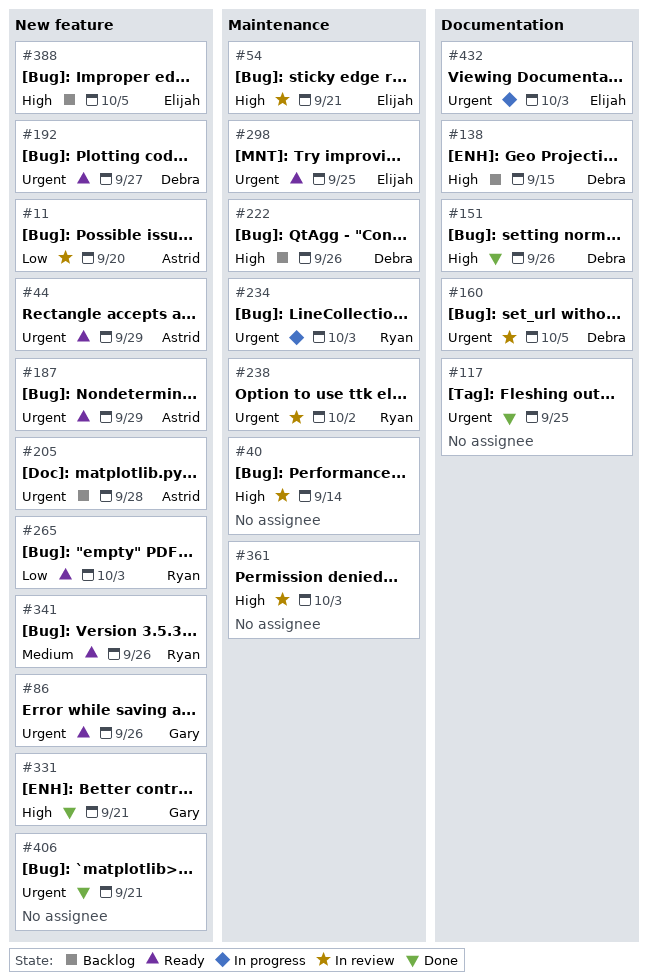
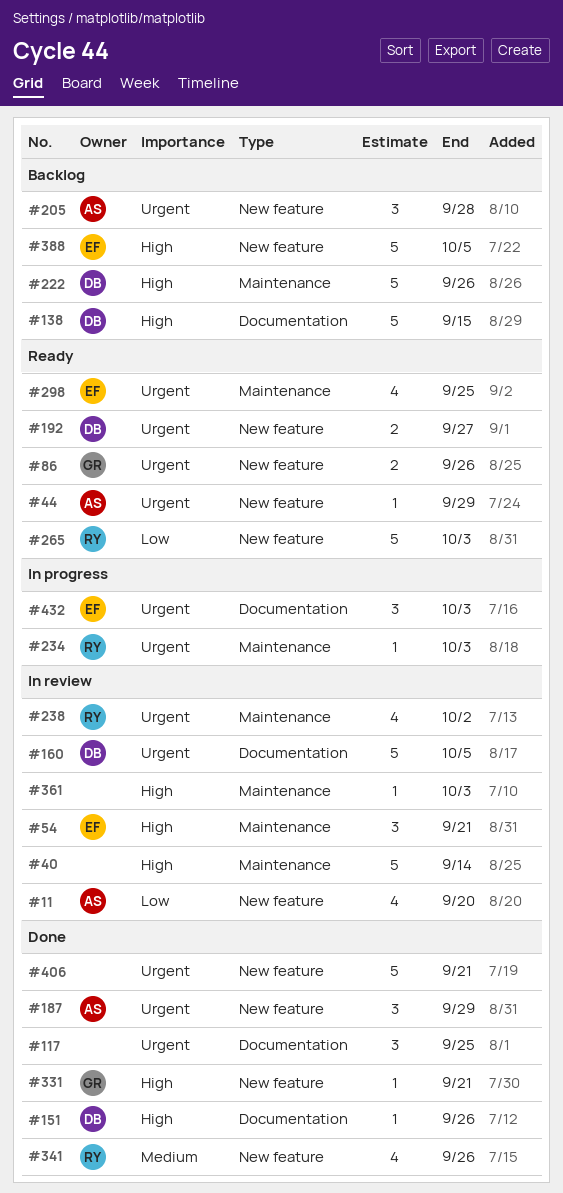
#187, status: Ready -> Done
#341, status: Ready -> Done

